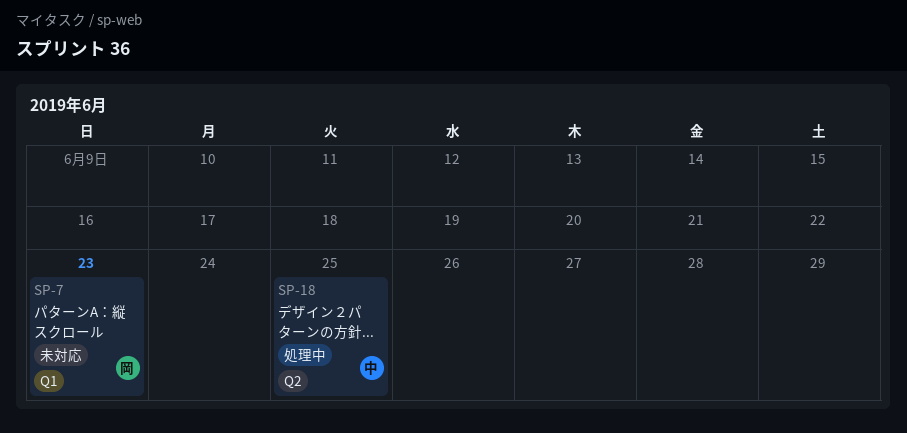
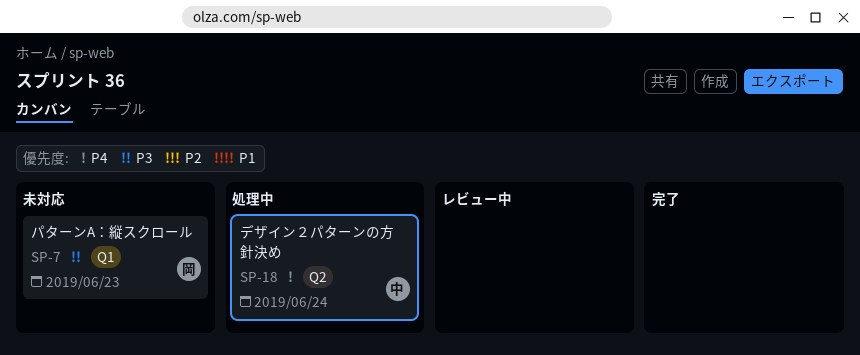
SP-18, due: Jun 25 -> Jun 24

